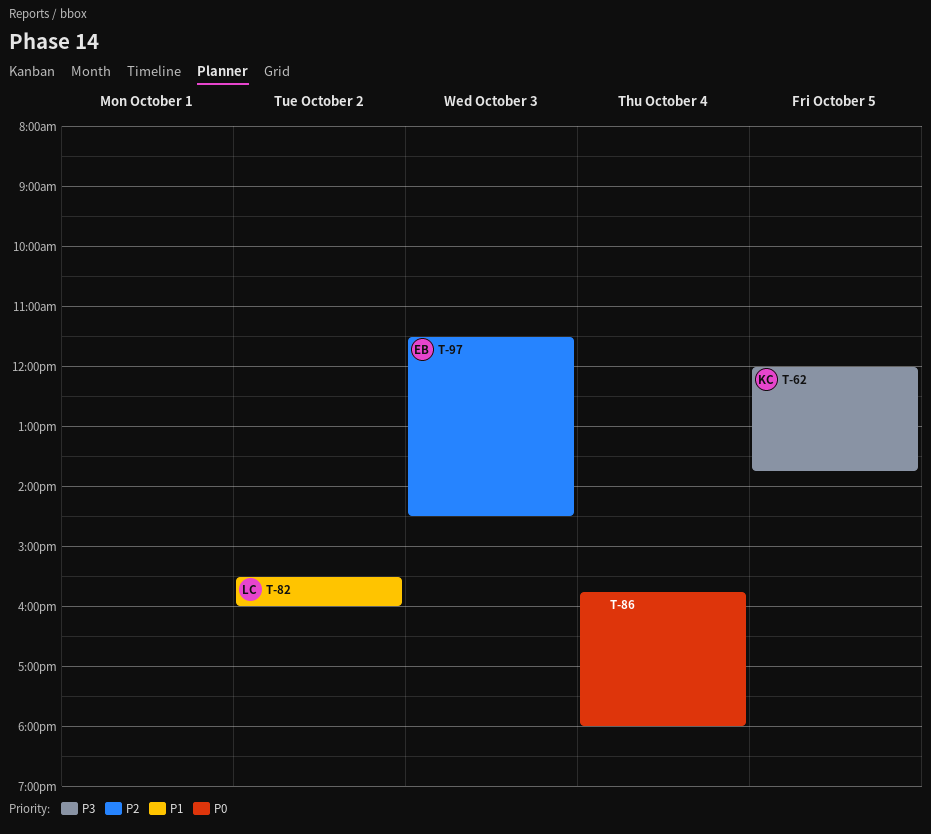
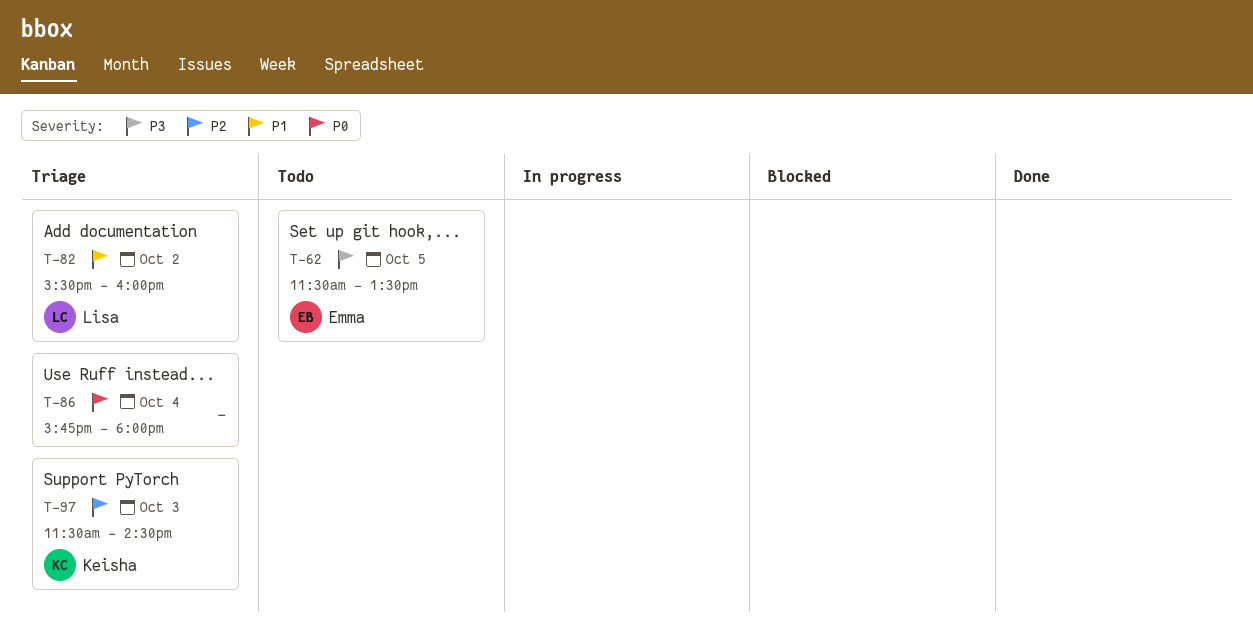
T-62, owner: Keisha -> Emma
T-62, begins: 12:00 -> 11:30
T-62, ends: 13:45 -> 13:30
T-97, owner: Emma -> Keisha

